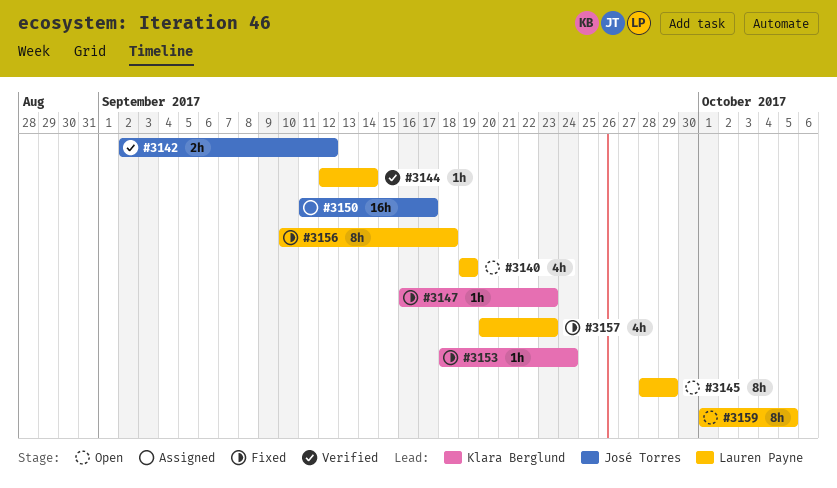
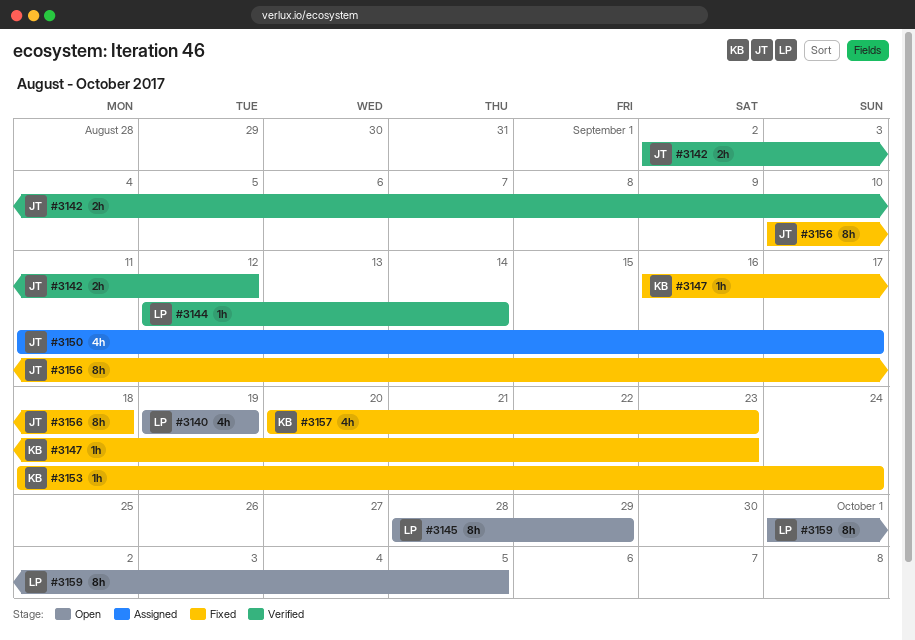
#3150, estimate: 16h -> 4h
#3156, owner: Lauren Payne -> José Torres
#3157, owner: Lauren Payne -> Klara Berglund

